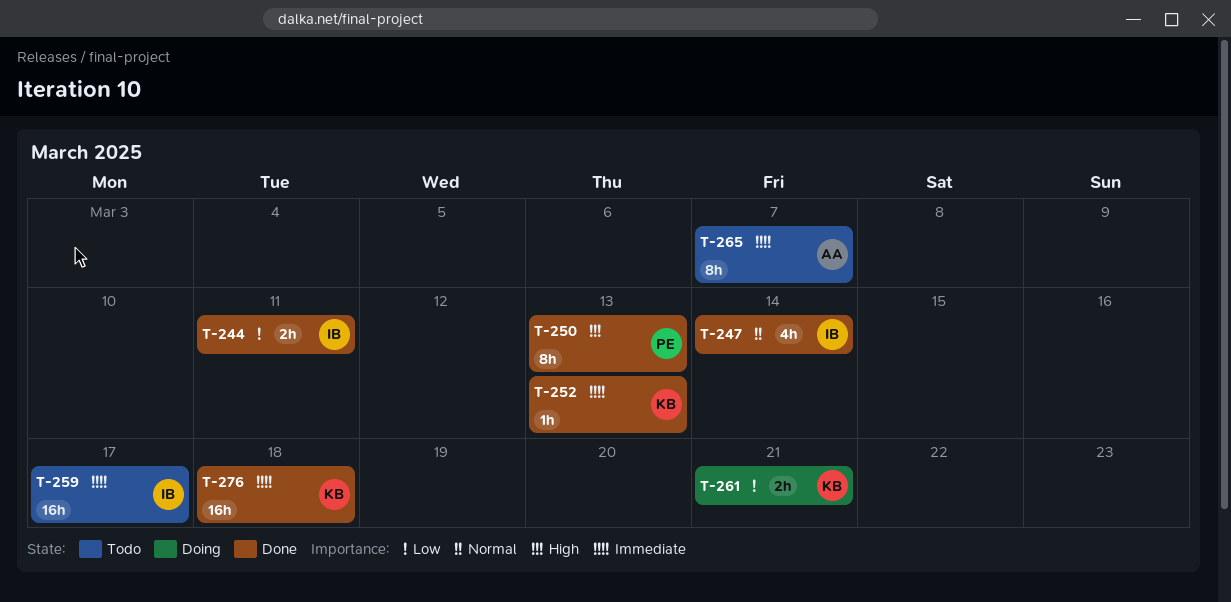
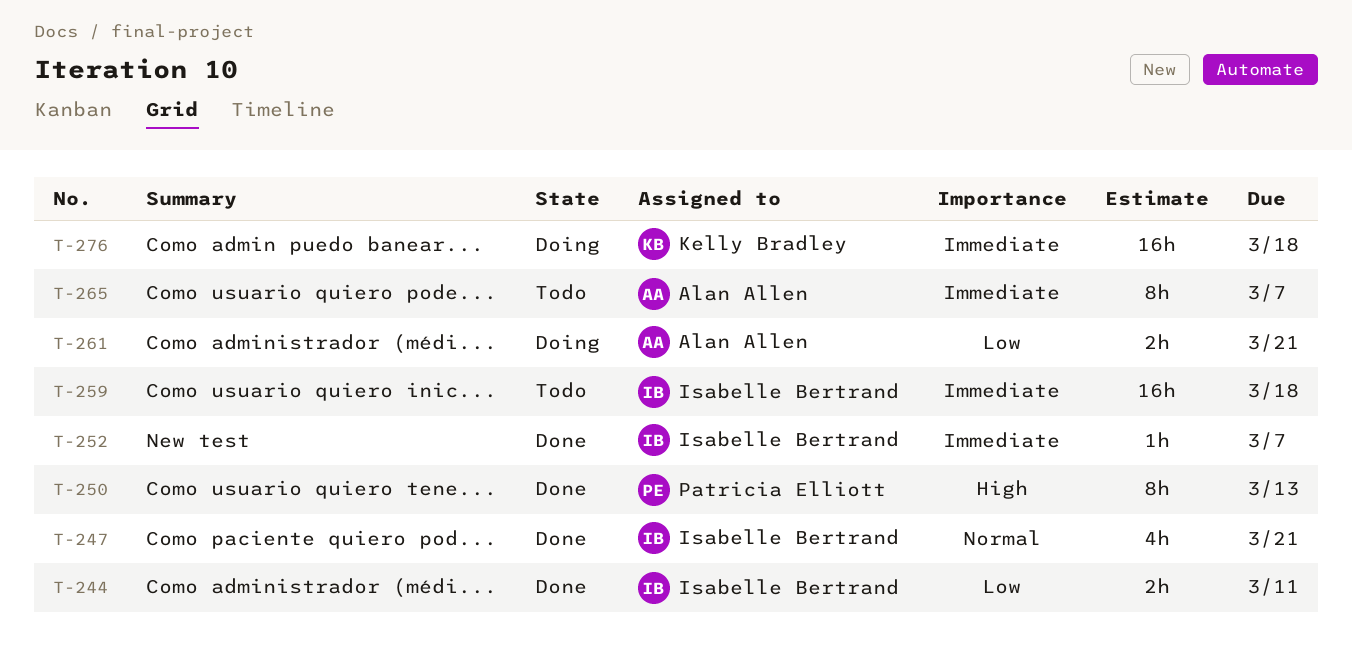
T-247, due: Mar 14 -> Mar 21
T-252, owner: Kelly Bradley -> Isabelle Bertrand
T-252, due: Mar 13 -> Mar 7
T-259, due: Mar 17 -> Mar 18
T-261, owner: Kelly Bradley -> Alan Allen
T-276, status: Done -> Doing

